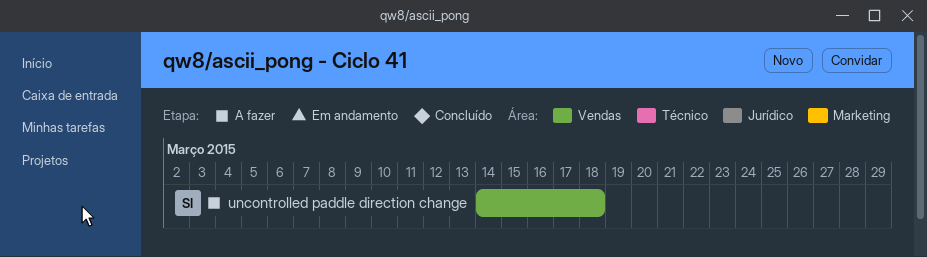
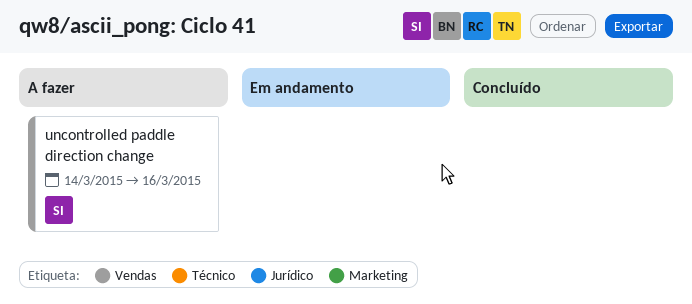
uncontrolled paddle direction change, due: Mar 18 -> Mar 16

